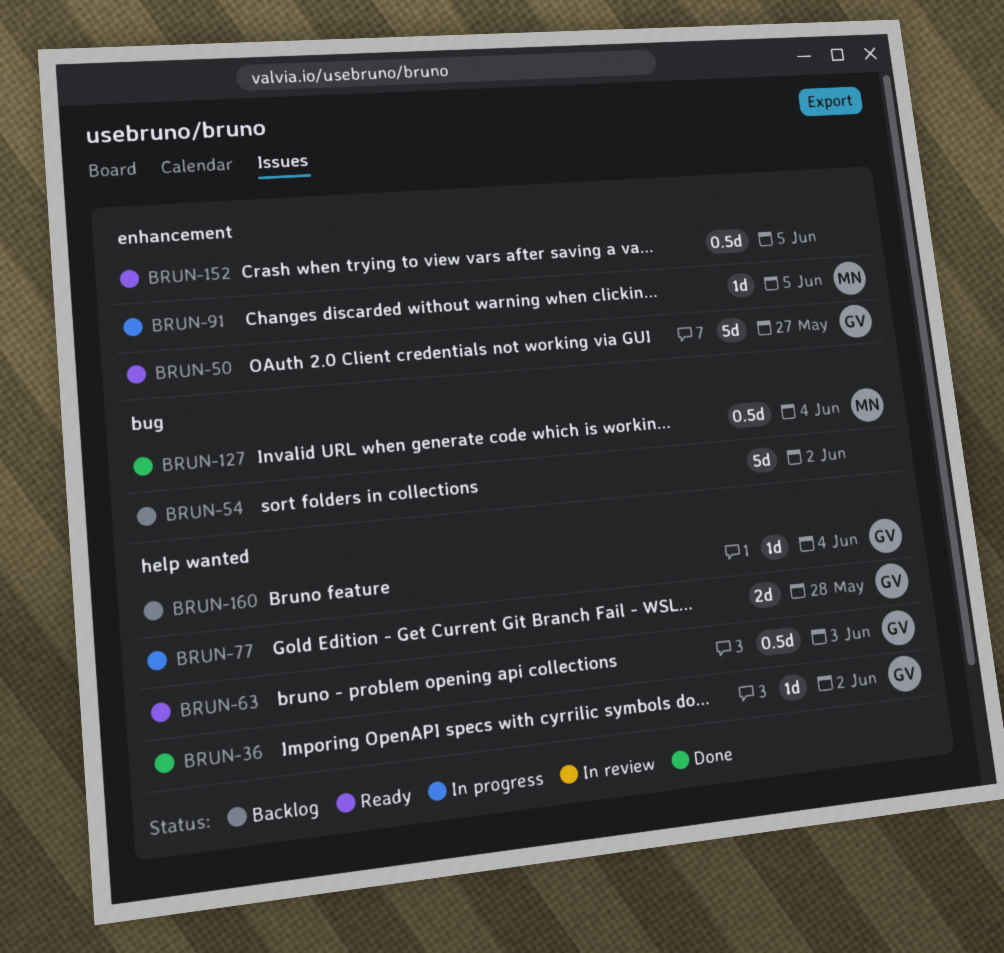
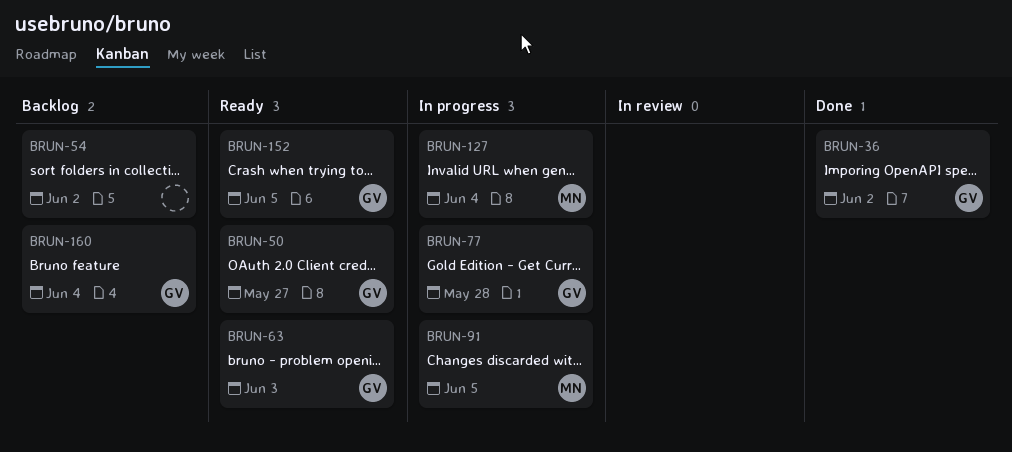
BRUN-127, status: Done -> In progress
BRUN-152, owner: none -> GV

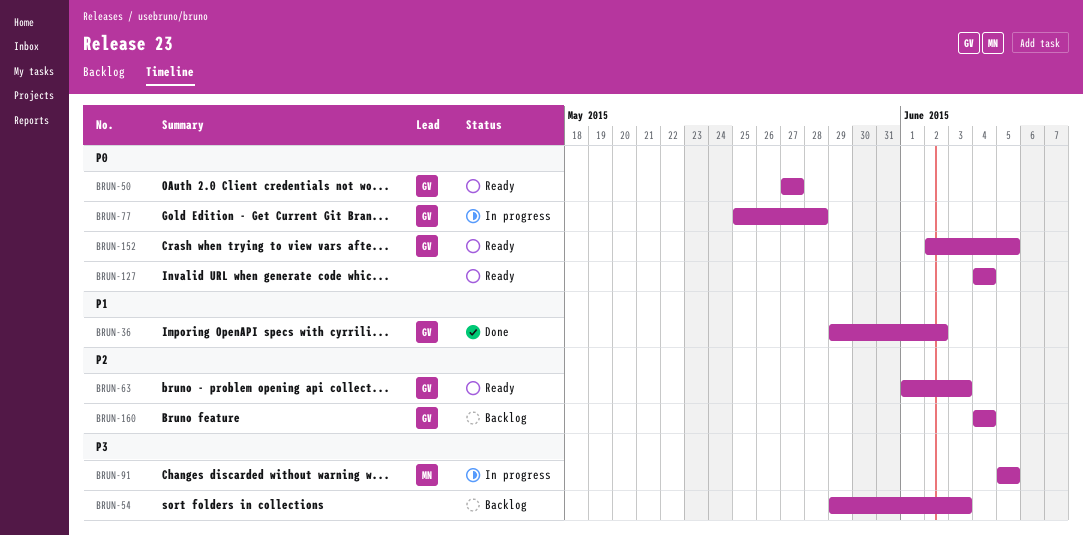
BRUN-54, due: Jun 2 -> Jun 3
BRUN-127, status: In progress -> Ready
BRUN-127, owner: MN -> none

